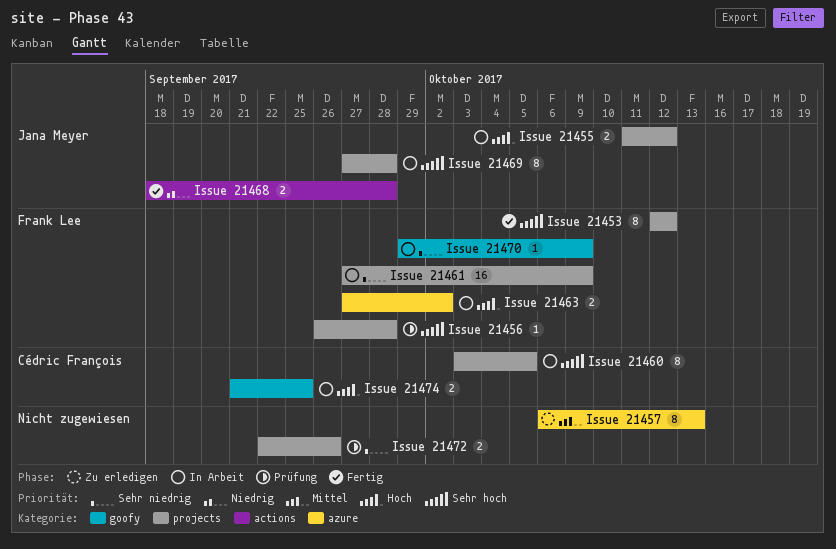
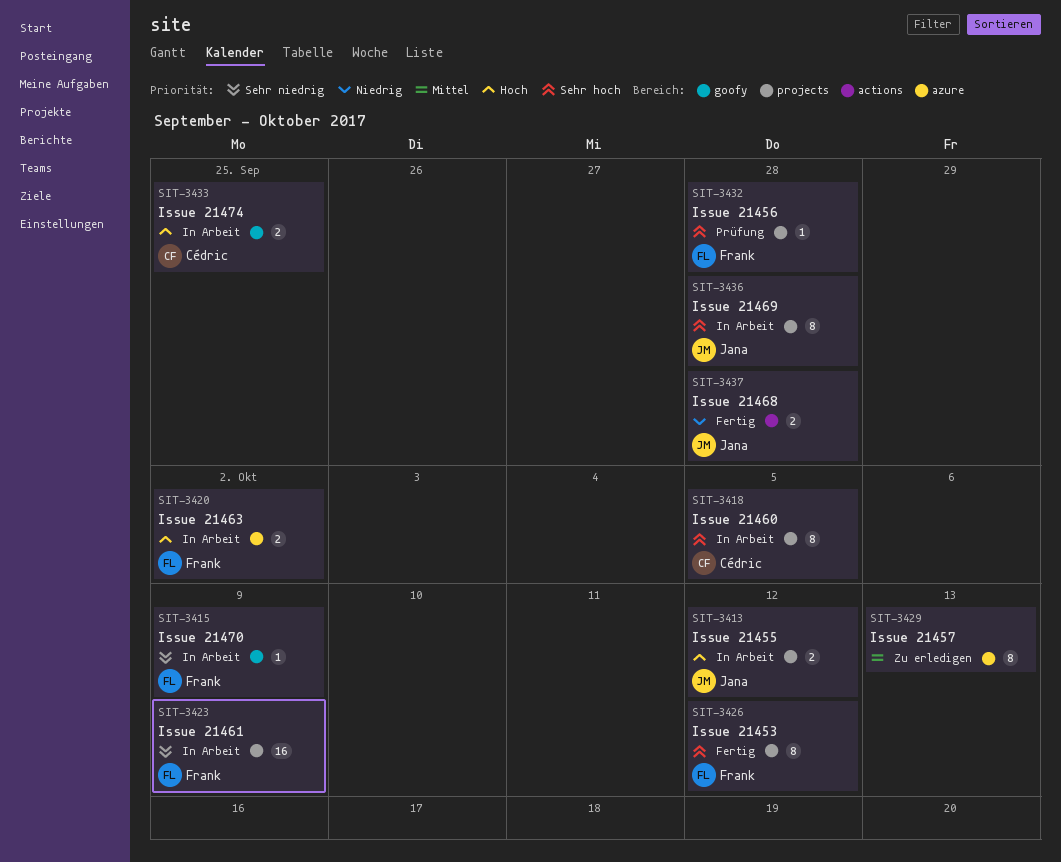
Issue 21472: present -> none

